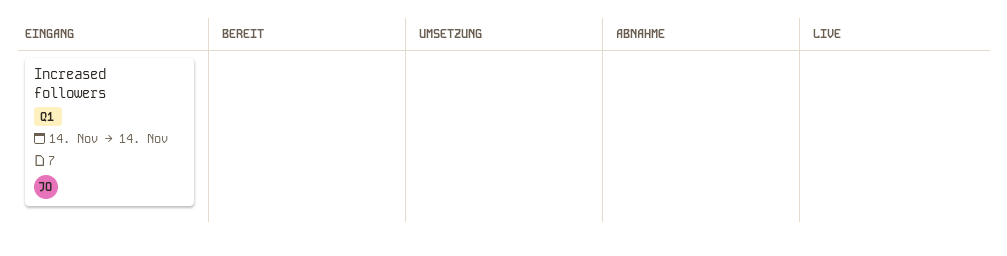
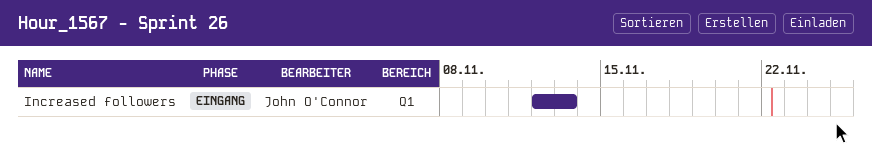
Increased followers, start: Nov 14 -> Nov 12
Increased followers, due: Nov 14 -> Nov 13

